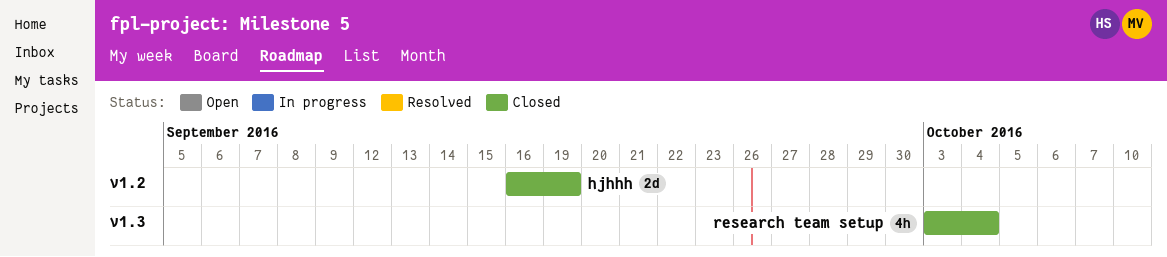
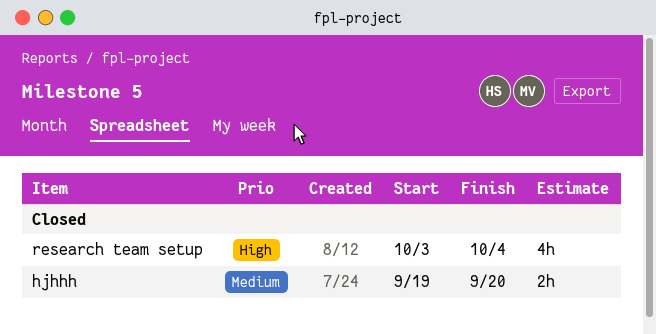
hjhhh, estimate: 2d -> 2h
hjhhh, start: Sep 16 -> Sep 19
hjhhh, due: Sep 19 -> Sep 20

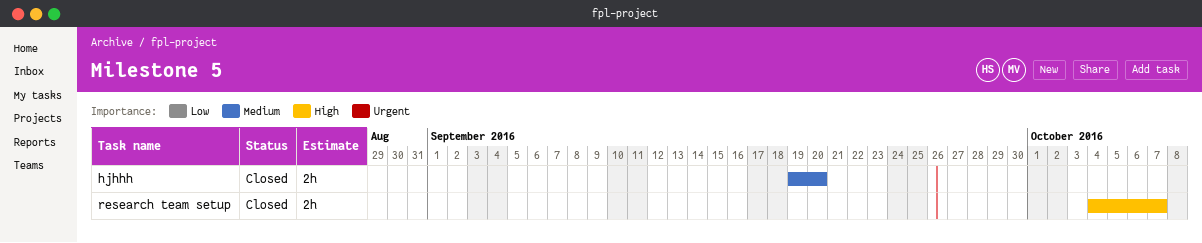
research team setup, estimate: 4h -> 2h
research team setup, start: Oct 3 -> Oct 4
research team setup, due: Oct 4 -> Oct 7

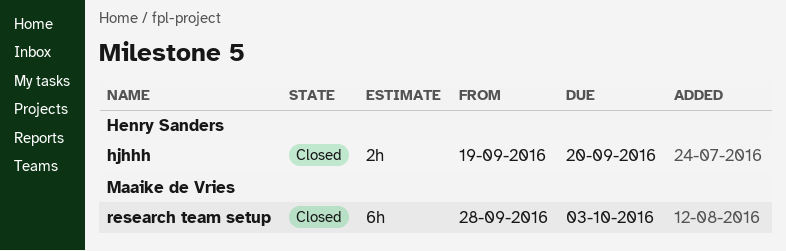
research team setup, estimate: 2h -> 6h
research team setup, start: Oct 4 -> Sep 28
research team setup, due: Oct 7 -> Oct 3

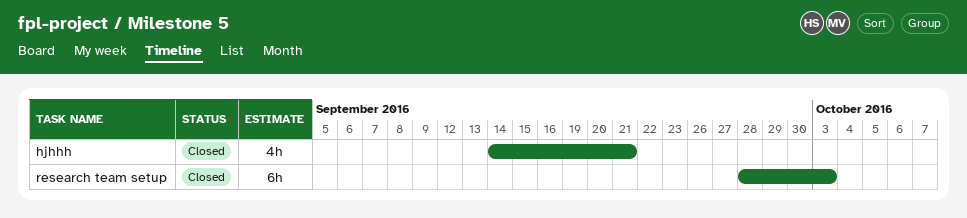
hjhhh, estimate: 2h -> 4h
hjhhh, start: Sep 19 -> Sep 14
hjhhh, due: Sep 20 -> Sep 21

